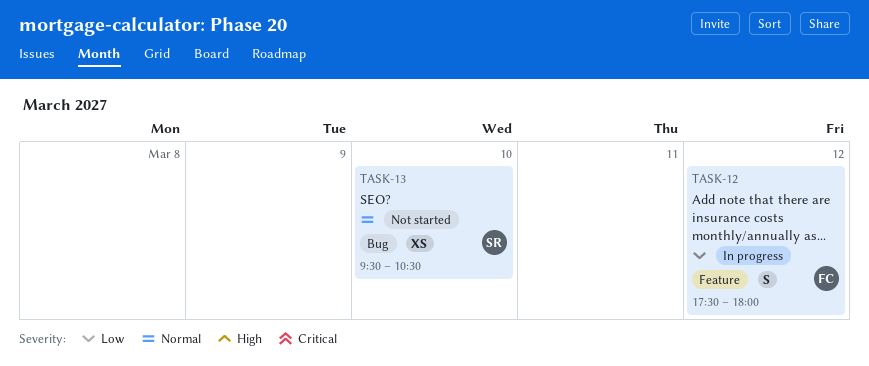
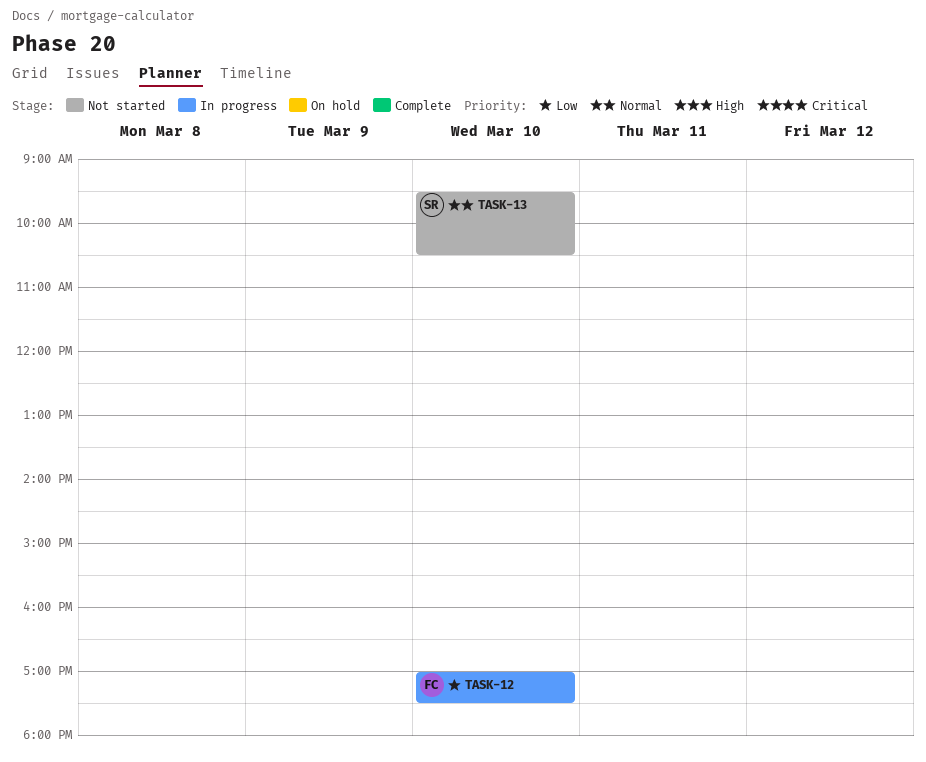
TASK-12, day: Mar 12 -> Mar 10
TASK-12, begins: 17:30 -> 17:00
TASK-12, ends: 18:00 -> 17:30

